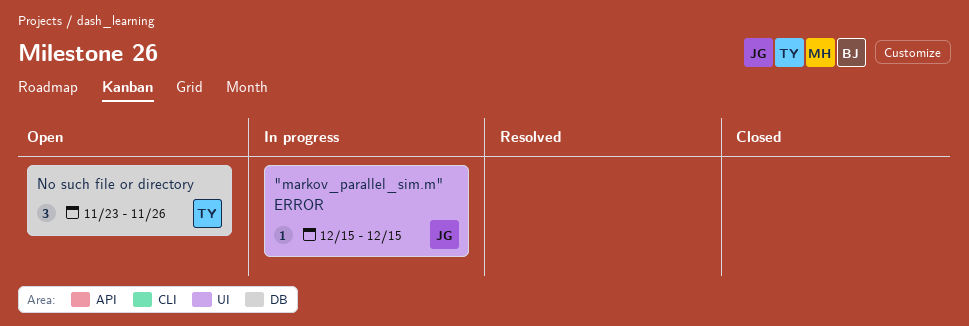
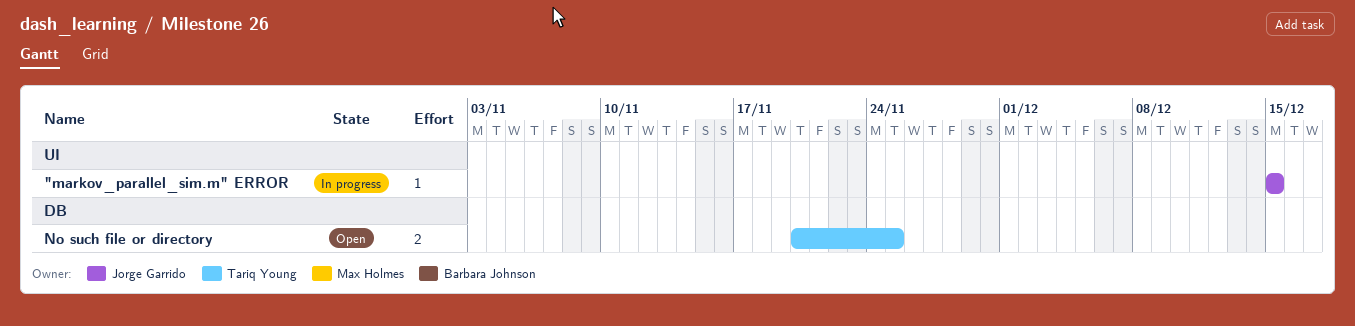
No such file or directory, estimate: 3 -> 2
No such file or directory, start: Nov 23 -> Nov 20
No such file or directory, due: Nov 26 -> Nov 25

